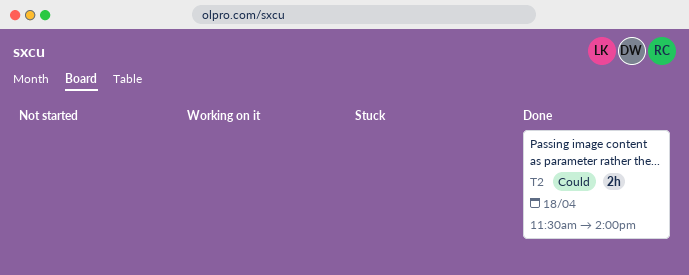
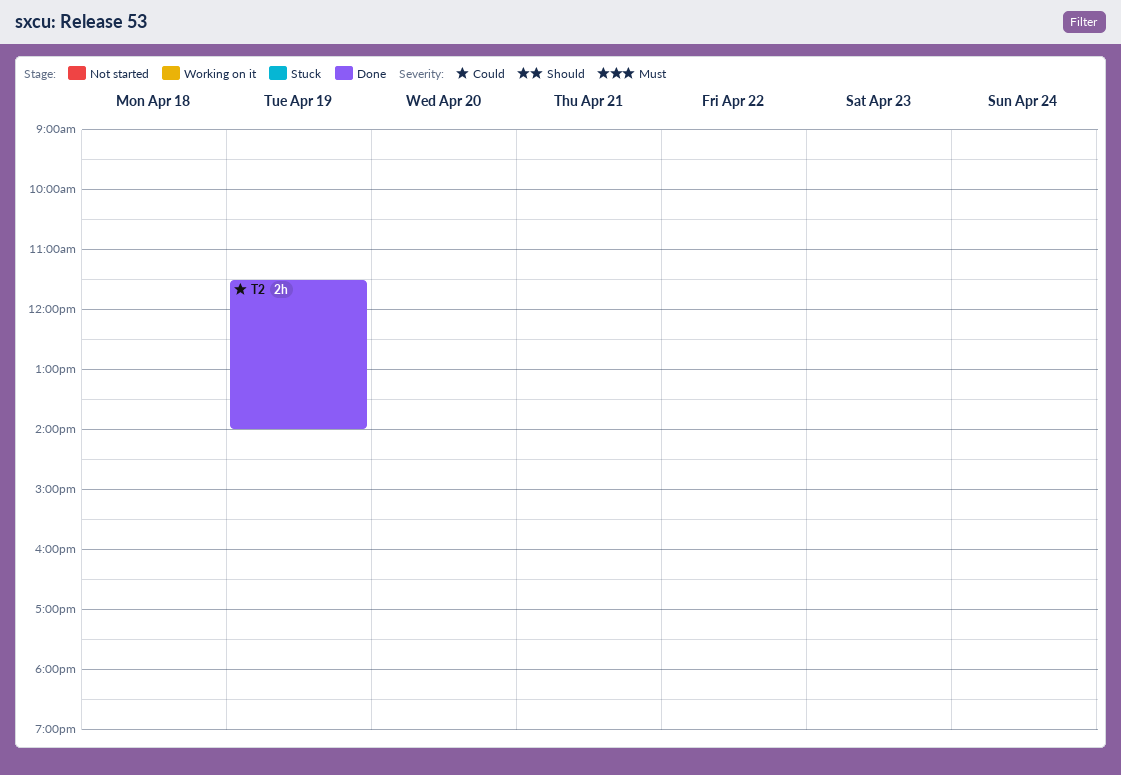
T2, day: Apr 18 -> Apr 19

